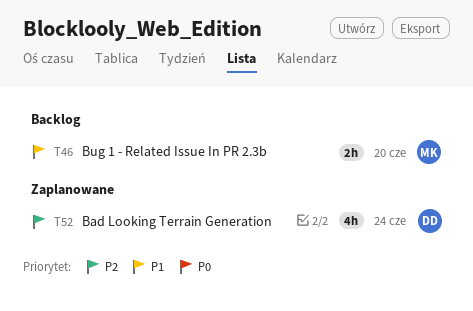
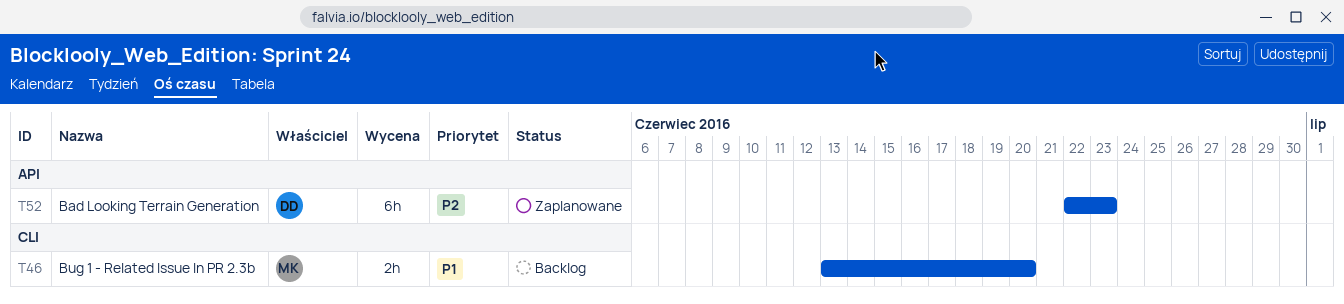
T52, estimate: 4h -> 6h
T52, due: Jun 24 -> Jun 23

